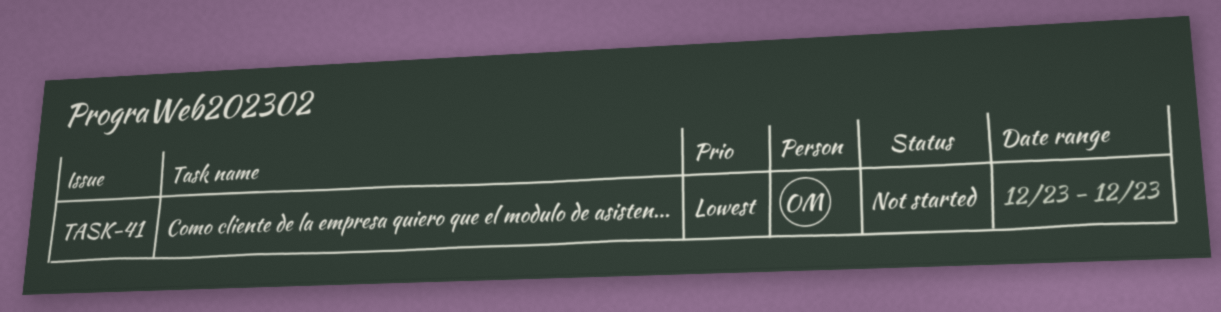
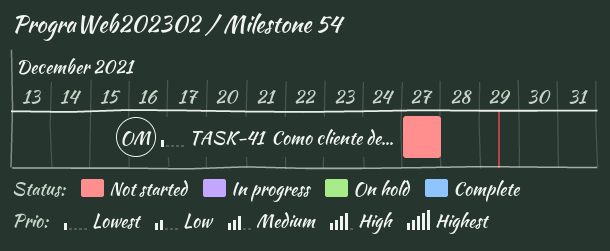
TASK-41, start: Dec 23 -> Dec 27
TASK-41, due: Dec 23 -> Dec 27

